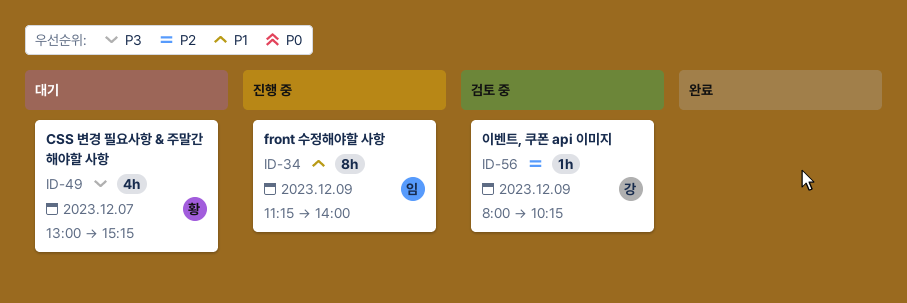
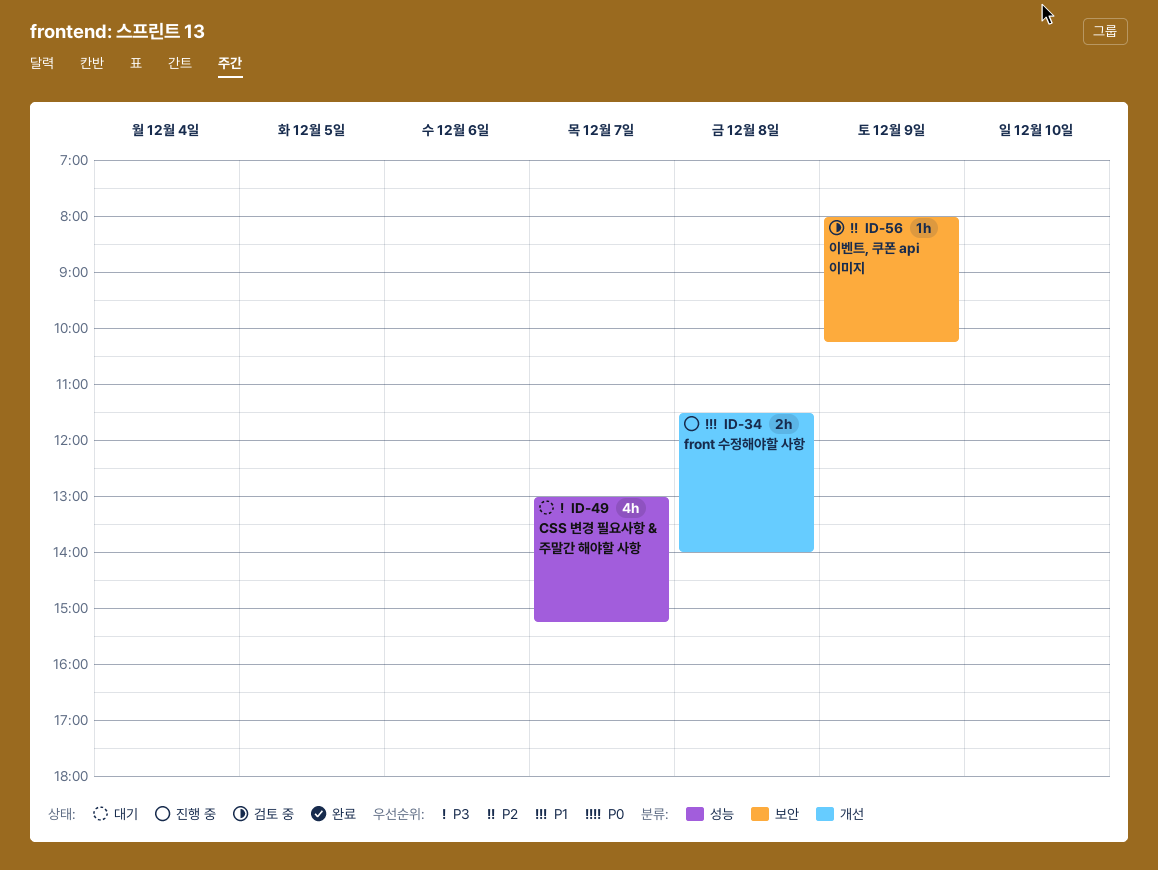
ID-34, estimate: 8h -> 2h
ID-34, day: Dec 9 -> Dec 8
ID-34, begins: 11:15 -> 11:30

